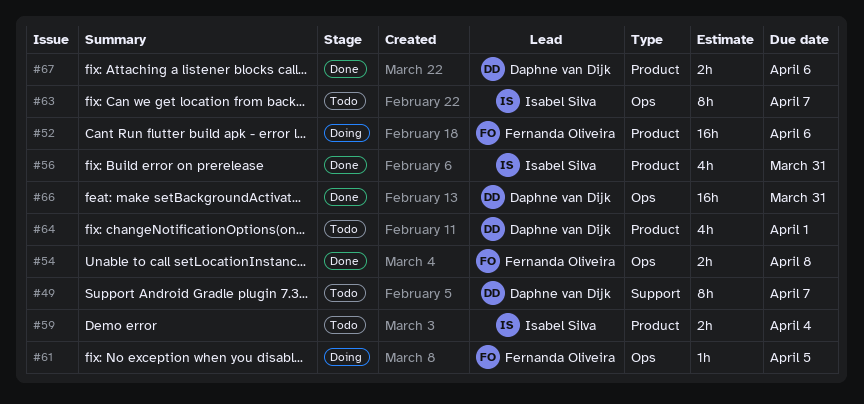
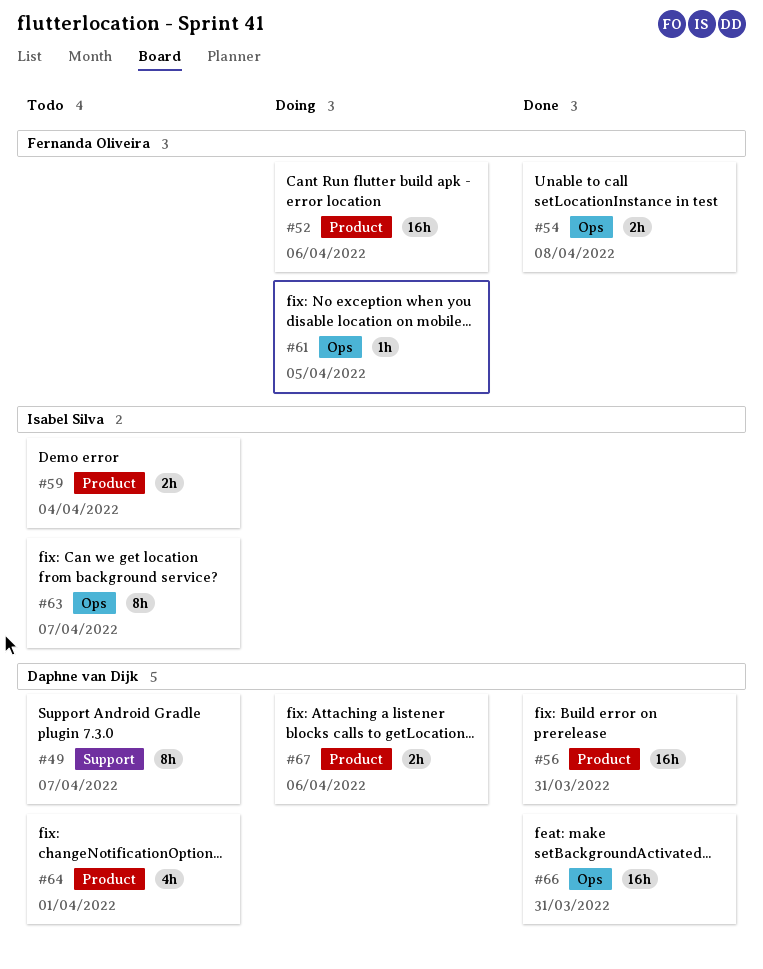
#56, owner: Isabel Silva -> Daphne van Dijk
#56, estimate: 4h -> 16h
#67, status: Done -> Doing

